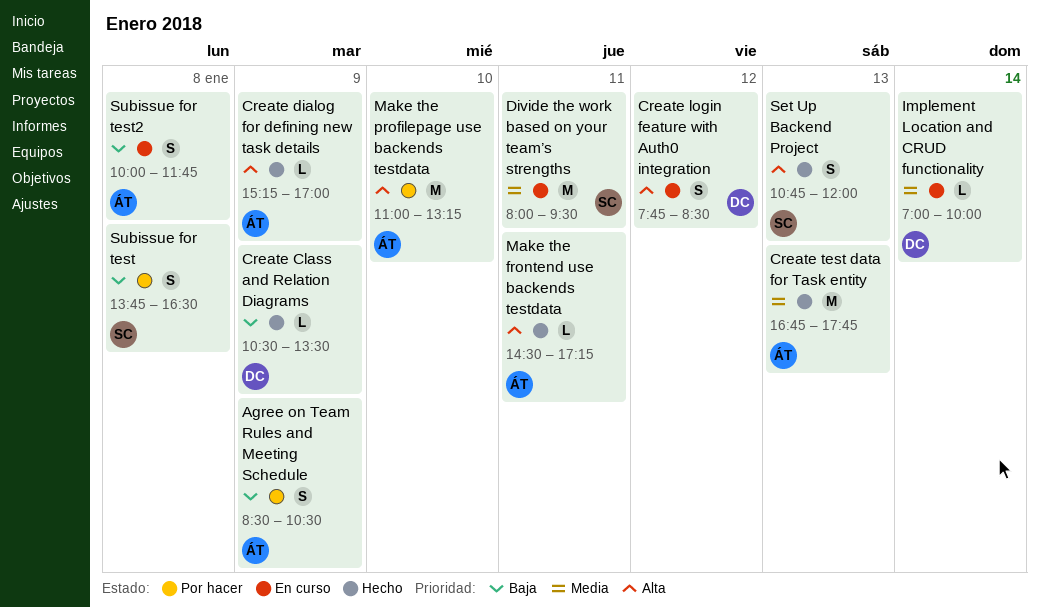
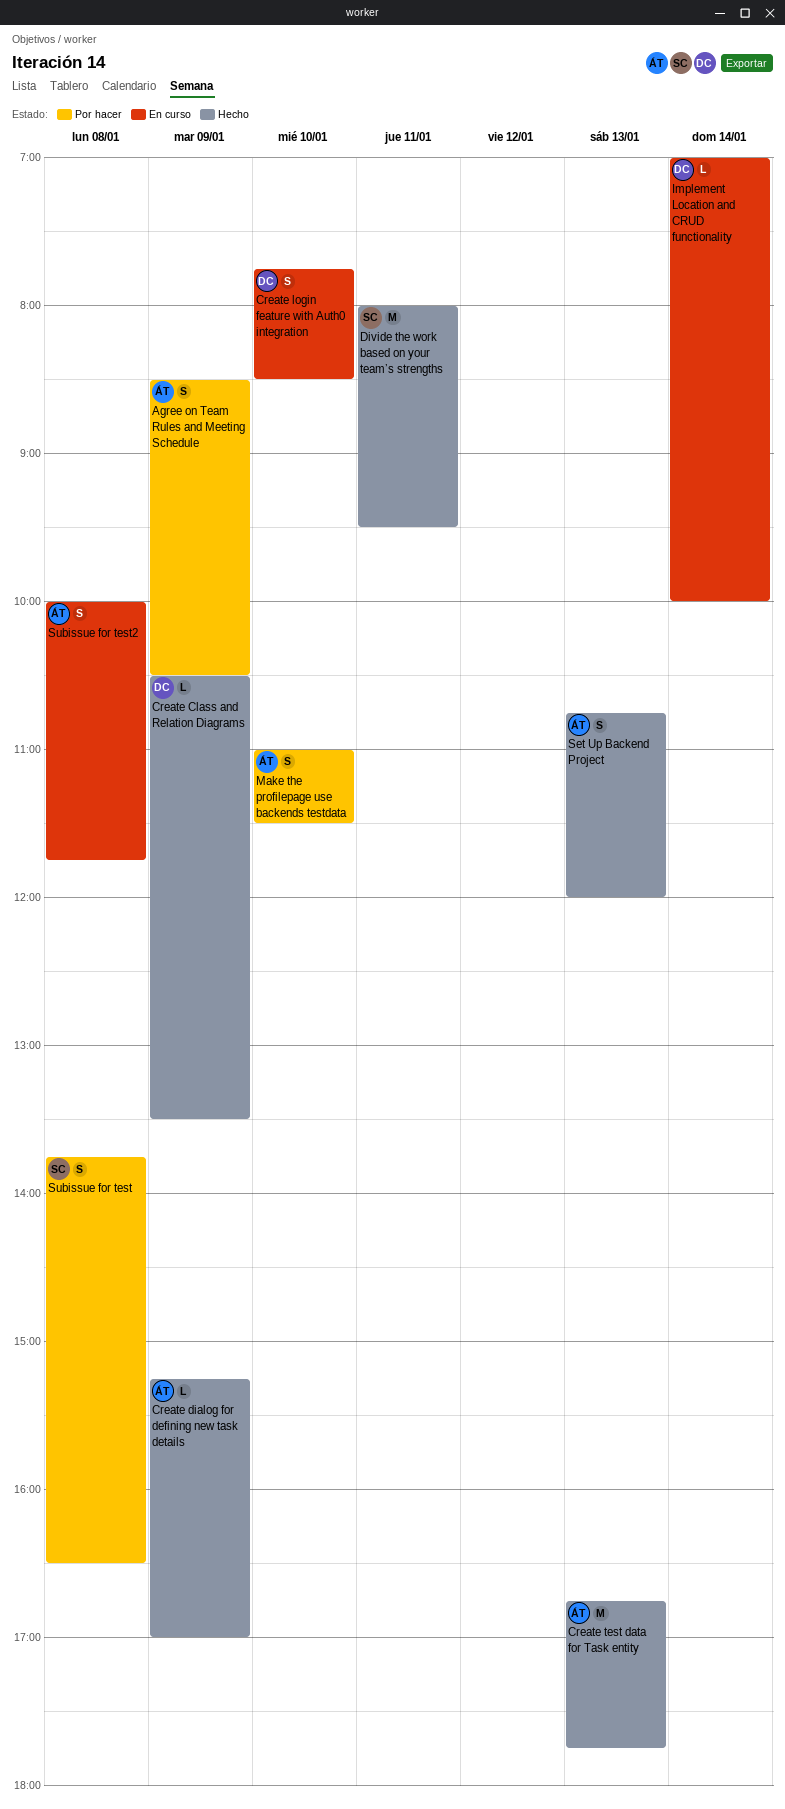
Create login feature with Auth0 integration, day: Jan 12 -> Jan 10
Divide the work based on your team’s strengths, status: En curso -> Hecho
Make the frontend use backends testdata: present -> none
Make the profilepage use backends testdata, estimate: M -> S
Make the profilepage use backends testdata, ends: 13:15 -> 11:30
Set Up Backend Project, owner: SC -> ÁT

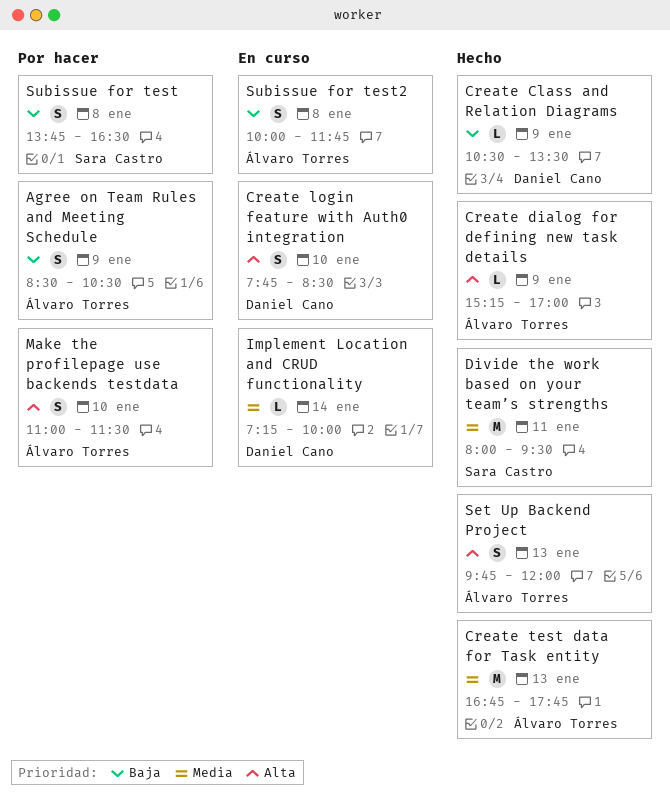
Implement Location and CRUD functionality, begins: 07:00 -> 07:15
Set Up Backend Project, begins: 10:45 -> 09:45

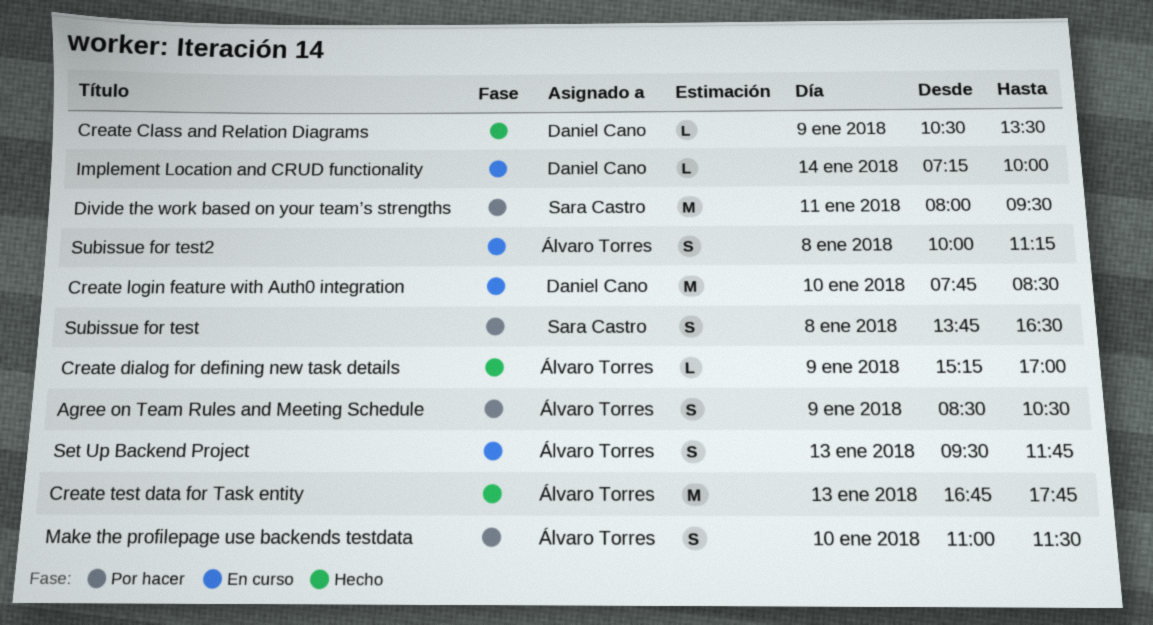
Create login feature with Auth0 integration, estimate: S -> M
Divide the work based on your team’s strengths, status: Hecho -> Por hacer
Set Up Backend Project, status: Hecho -> En curso
Set Up Backend Project, begins: 09:45 -> 09:30
Set Up Backend Project, ends: 12:00 -> 11:45
Subissue for test2, ends: 11:45 -> 11:15

